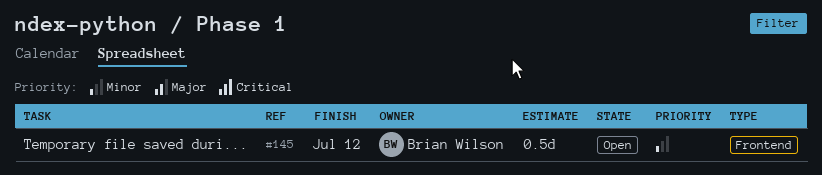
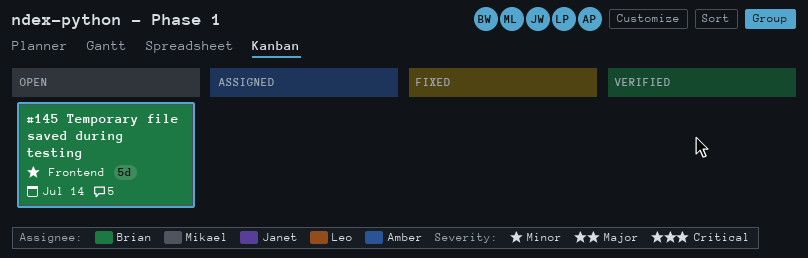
#145, estimate: 0.5d -> 5d
#145, due: Jul 12 -> Jul 14

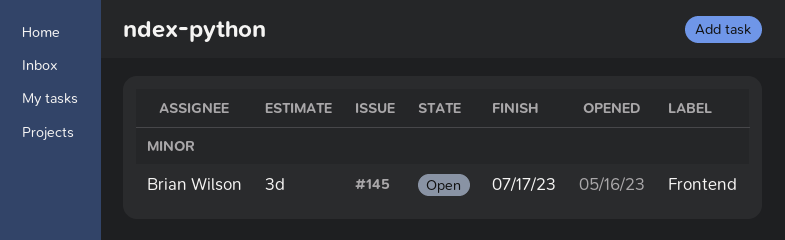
#145, estimate: 5d -> 3d
#145, due: Jul 14 -> Jul 17

